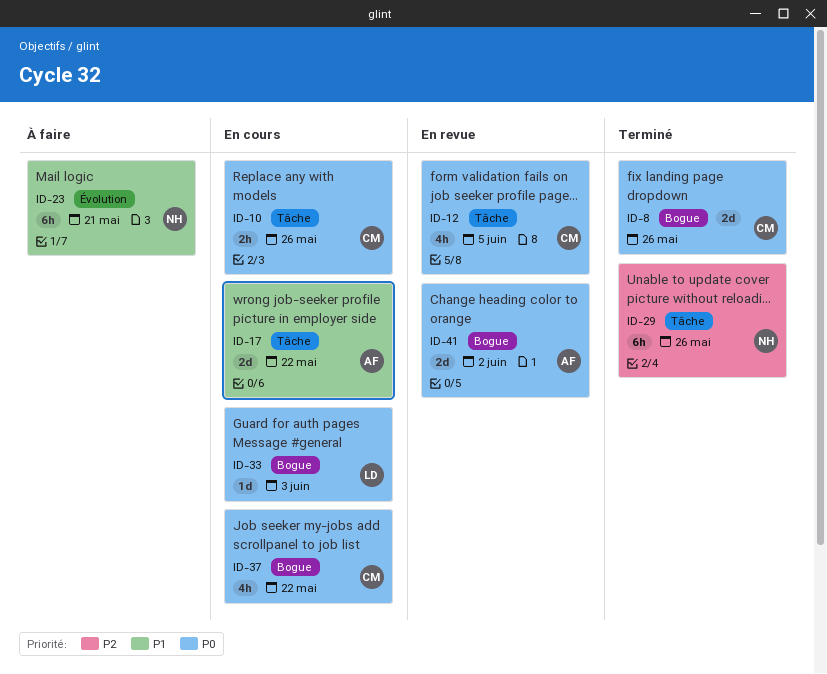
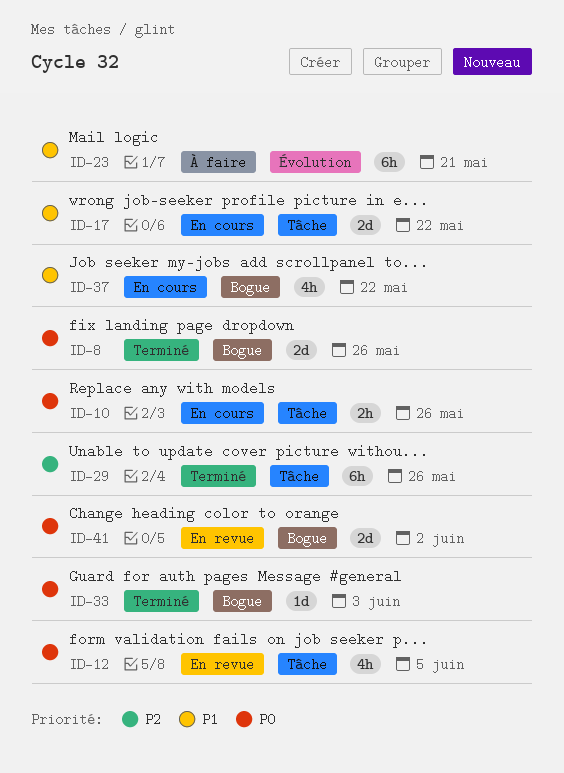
ID-33, status: En cours -> Terminé
ID-37, priority: P0 -> P1

